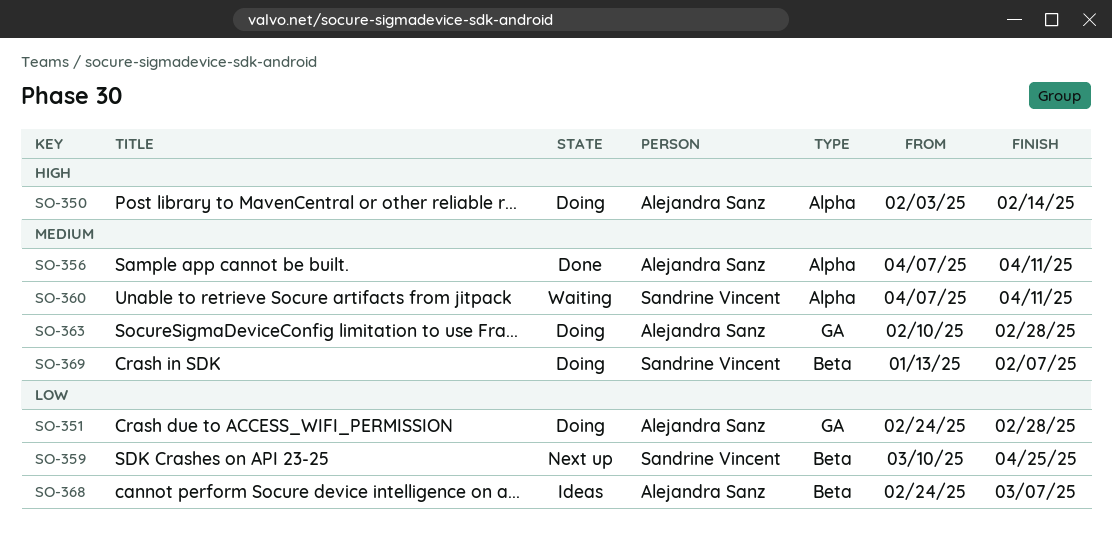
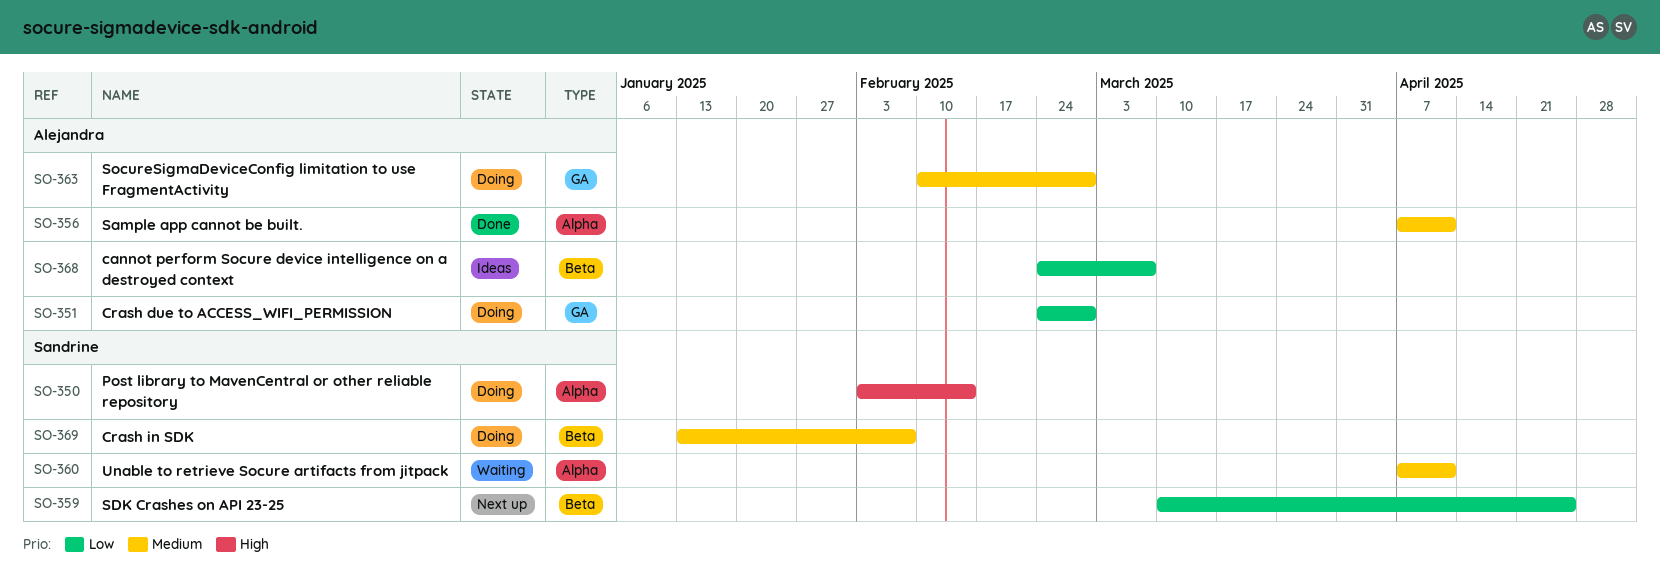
SO-350, owner: Alejandra Sanz -> Sandrine Vincent

